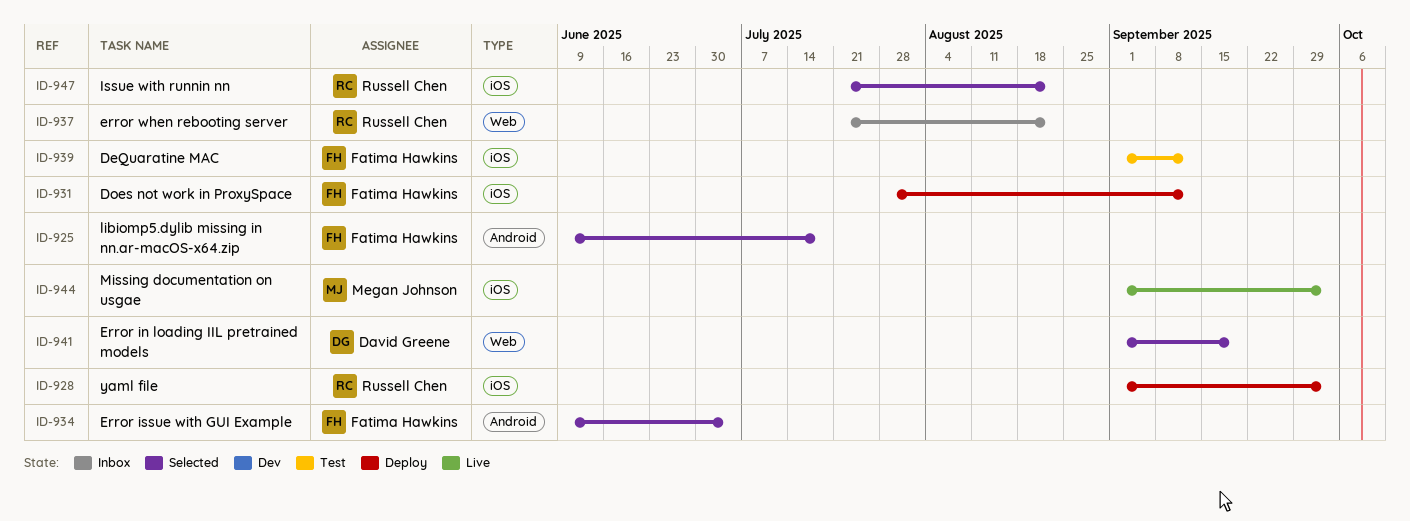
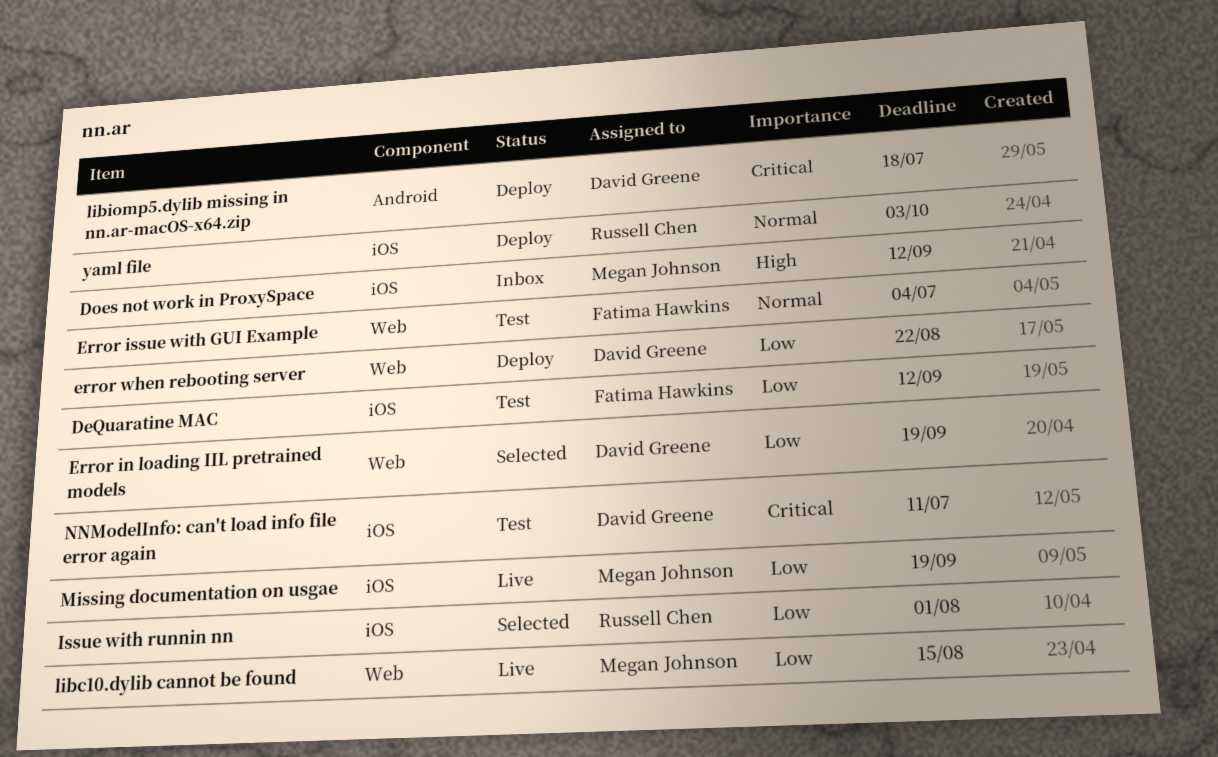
Does not work in ProxySpace, status: Deploy -> Inbox
Does not work in ProxySpace, owner: Fatima Hawkins -> Megan Johnson
Error issue with GUI Example, status: Selected -> Test
Error issue with GUI Example, label: Android -> Web
error when rebooting server, status: Inbox -> Deploy
error when rebooting server, owner: Russell Chen -> David Greene
Issue with runnin nn, due: Aug 22 -> Aug 1
libc10.dylib cannot be found: none -> present
libiomp5.dylib missing in nn.ar-macOS-x64.zip, status: Selected -> Deploy
libiomp5.dylib missing in nn.ar-macOS-x64.zip, owner: Fatima Hawkins -> David Greene
Missing documentation on usgae, due: Oct 3 -> Sep 19
NNModelInfo: can't load info file error again: none -> present

